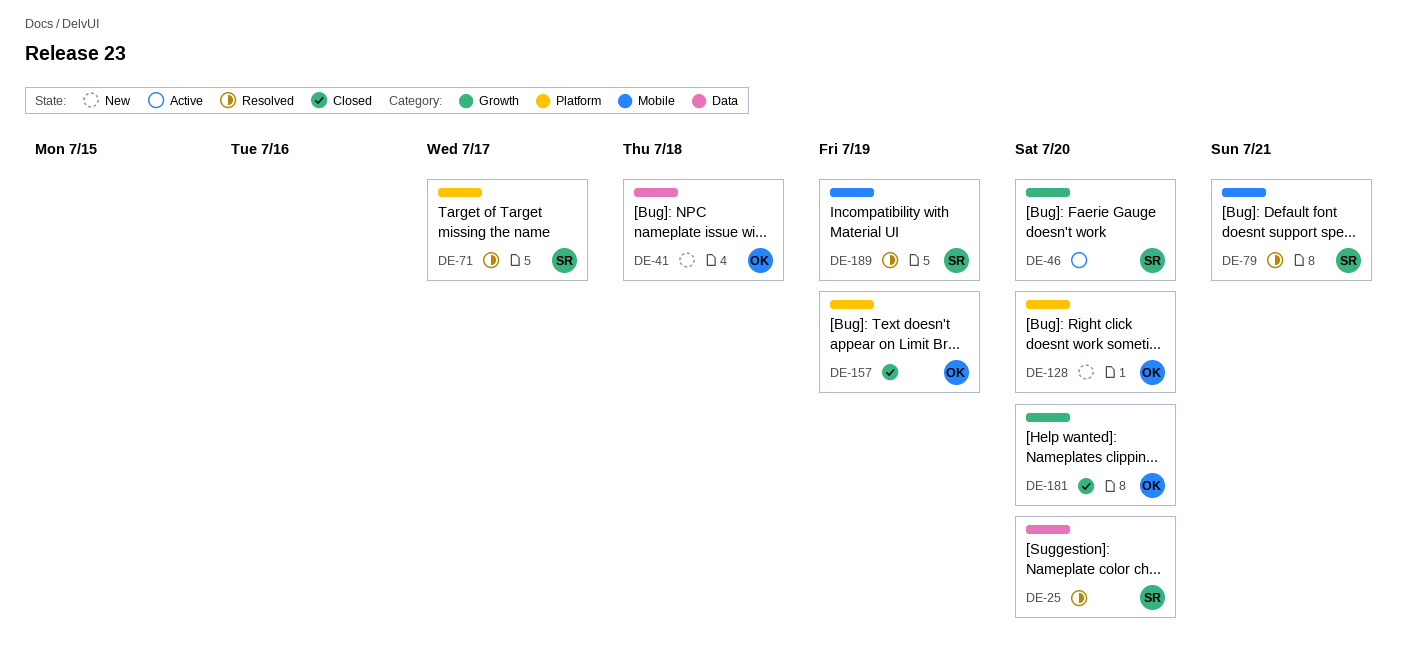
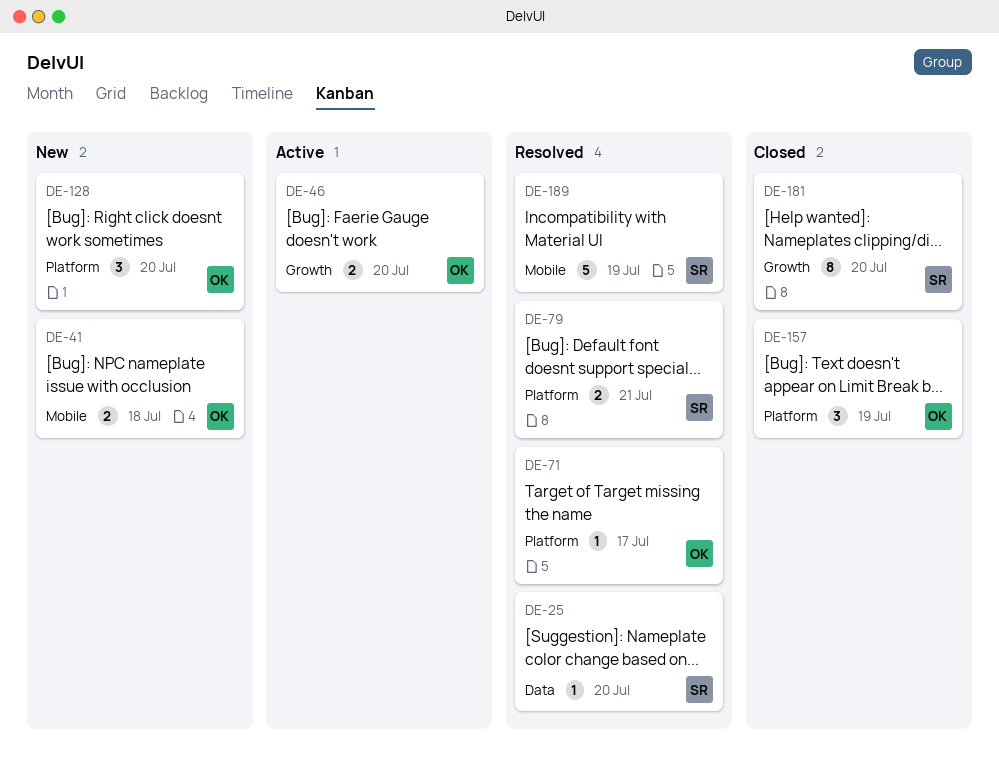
DE-41, label: Data -> Mobile
DE-46, owner: SR -> OK
DE-71, owner: SR -> OK
DE-79, label: Mobile -> Platform
DE-181, owner: OK -> SR

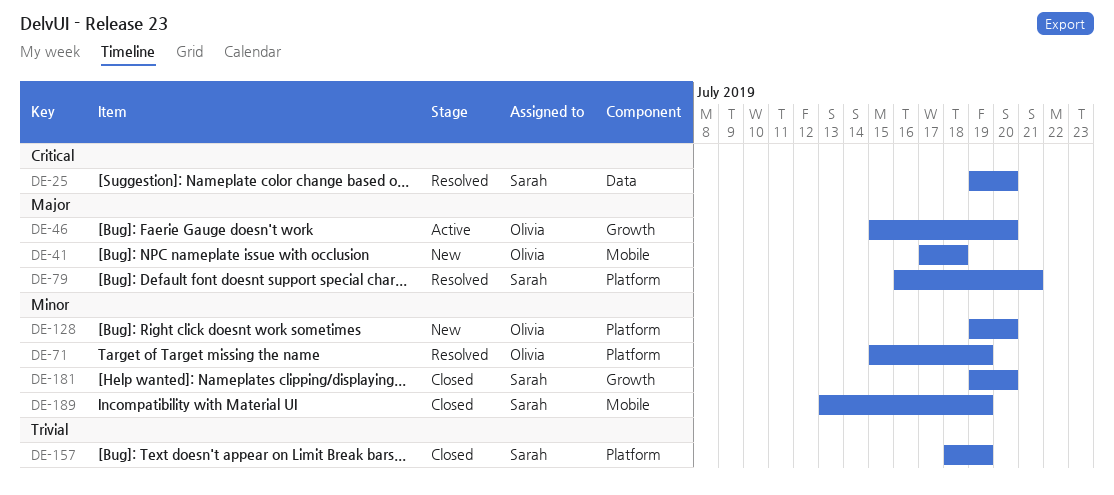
DE-71, due: Jul 17 -> Jul 19
DE-157, owner: Olivia -> Sarah
DE-189, status: Resolved -> Closed

